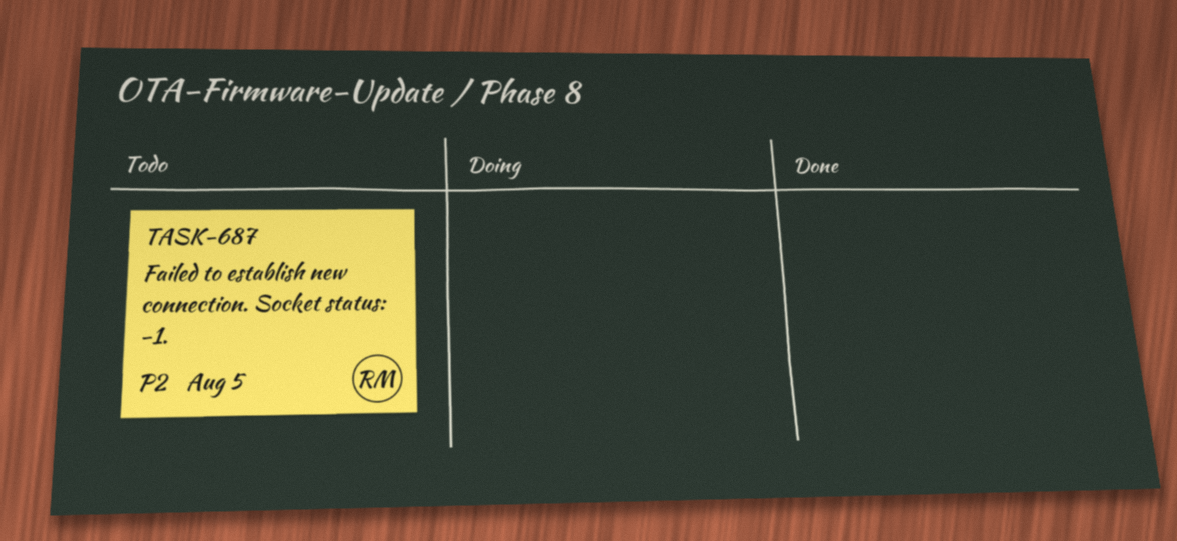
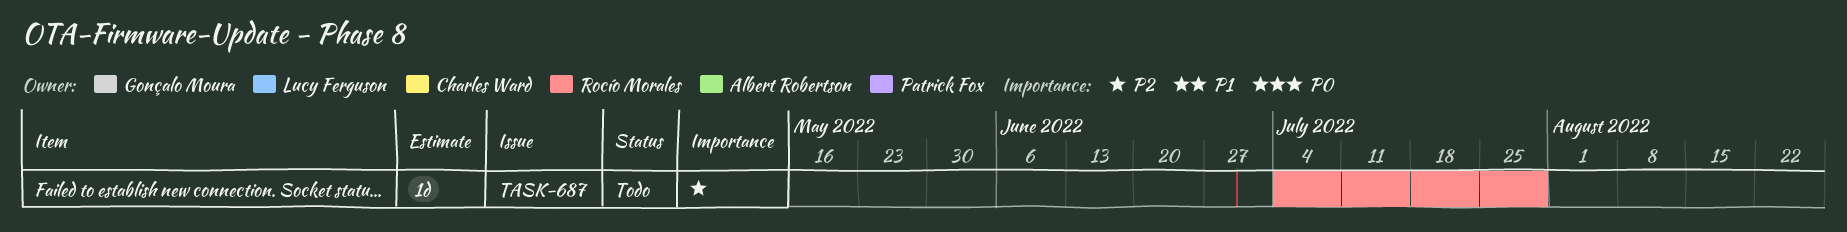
TASK-687, due: Aug 5 -> Jul 29

